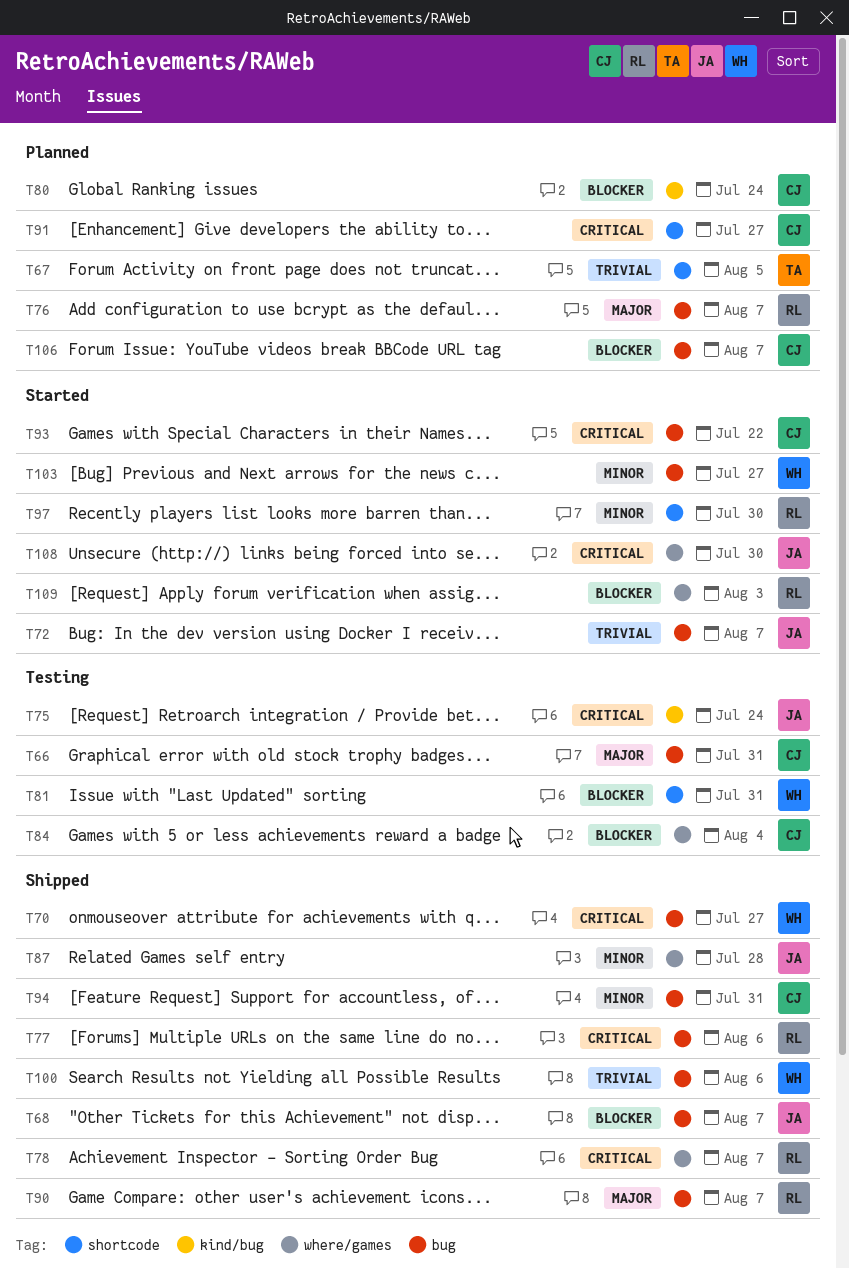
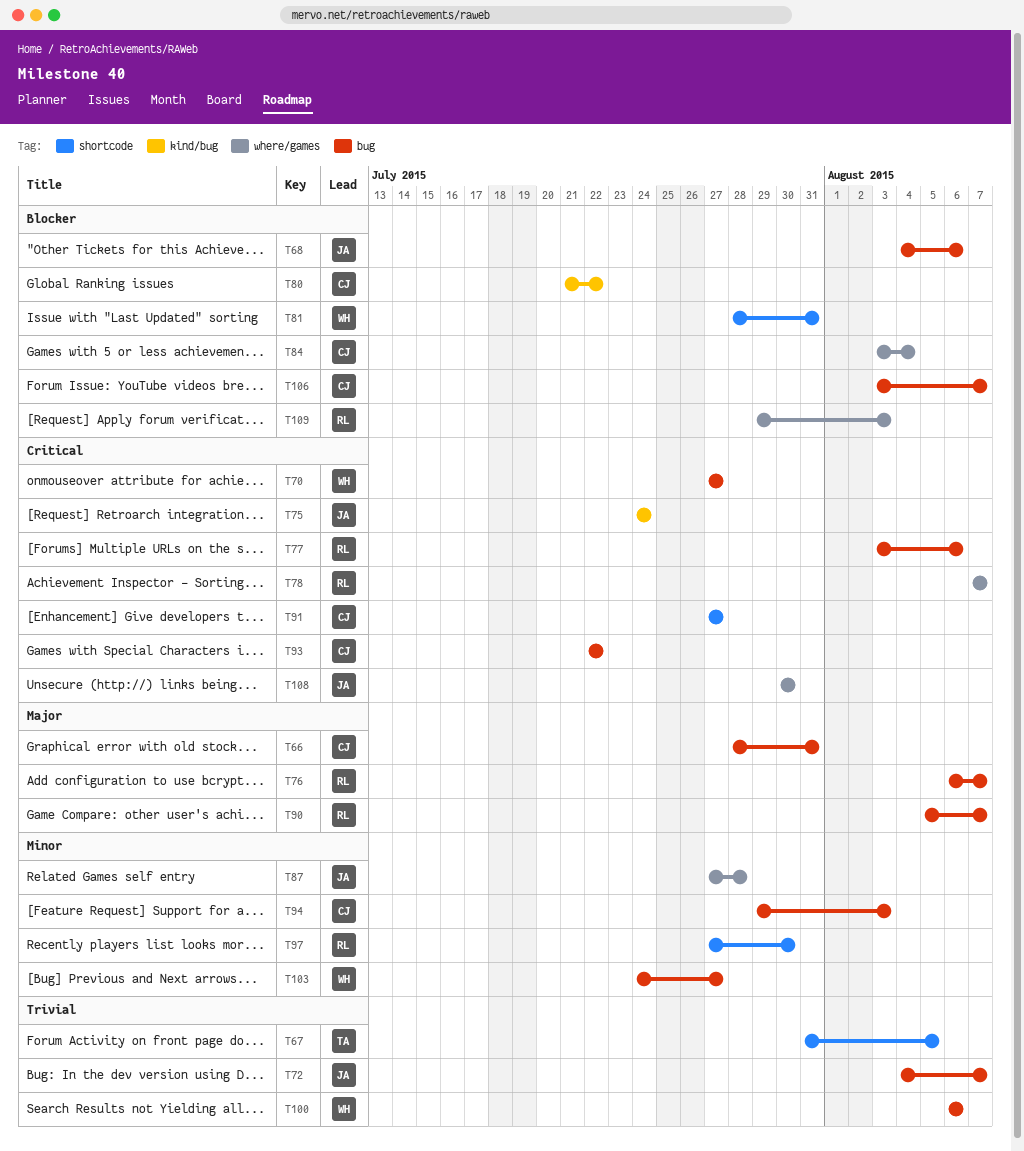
T68, due: Aug 7 -> Aug 6
T80, due: Jul 24 -> Jul 22
T94, due: Jul 31 -> Aug 3

